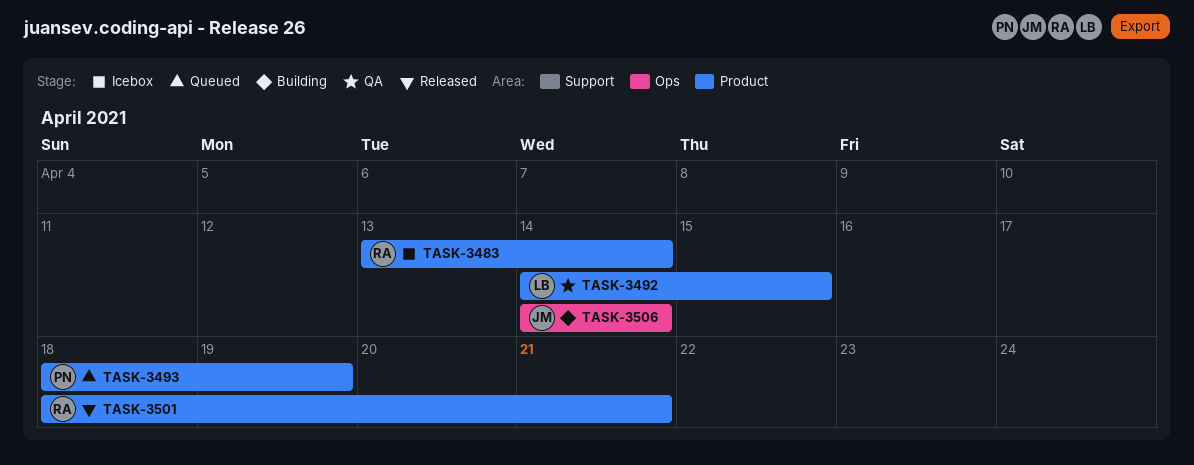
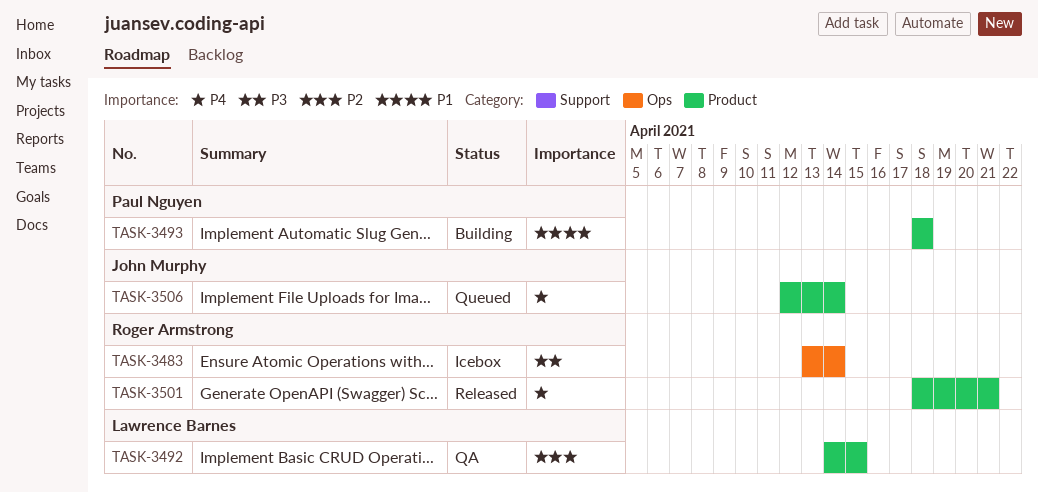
TASK-3483, label: Product -> Ops
TASK-3493, status: Queued -> Building
TASK-3493, due: Apr 19 -> Apr 18
TASK-3506, status: Building -> Queued
TASK-3506, label: Ops -> Product
TASK-3506, start: Apr 14 -> Apr 12

